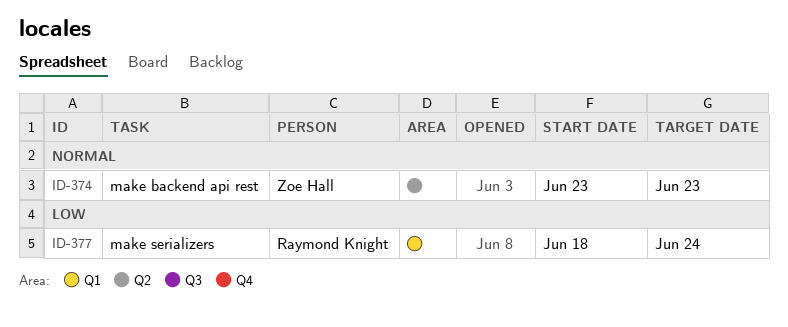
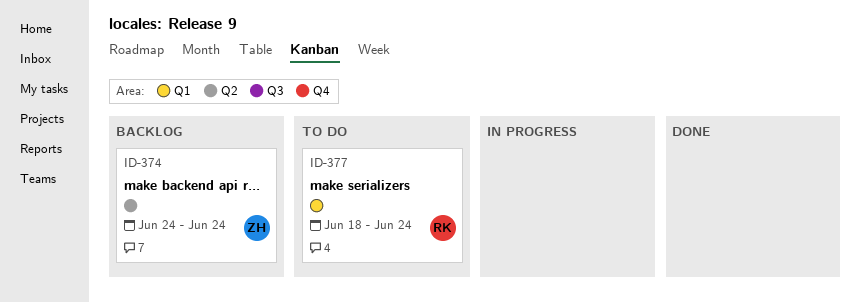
ID-374, start: Jun 23 -> Jun 24
ID-374, due: Jun 23 -> Jun 24

